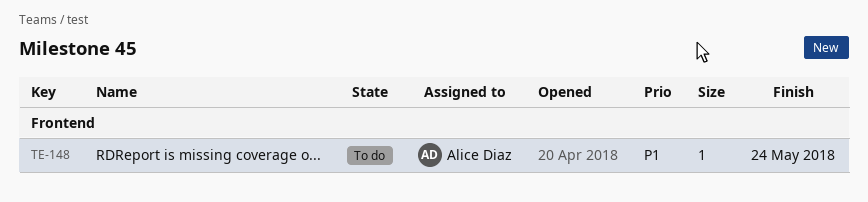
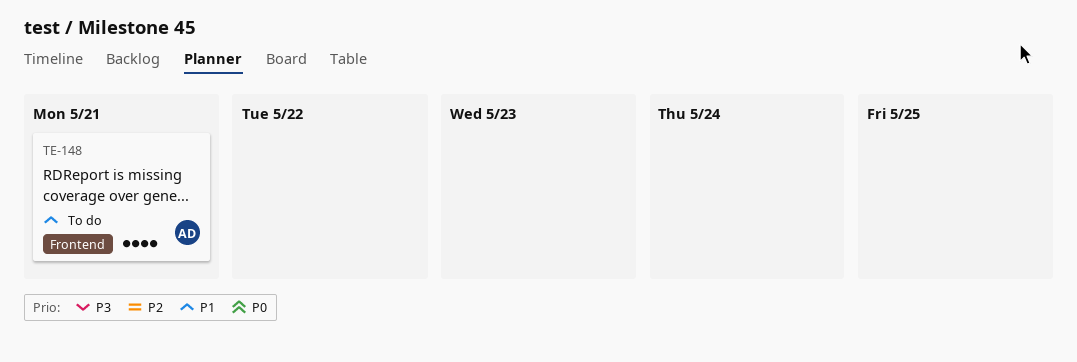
TE-148, estimate: 1 -> 4
TE-148, due: May 24 -> May 21

